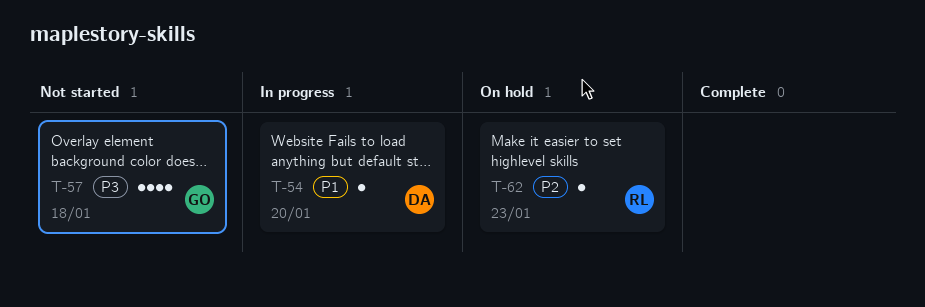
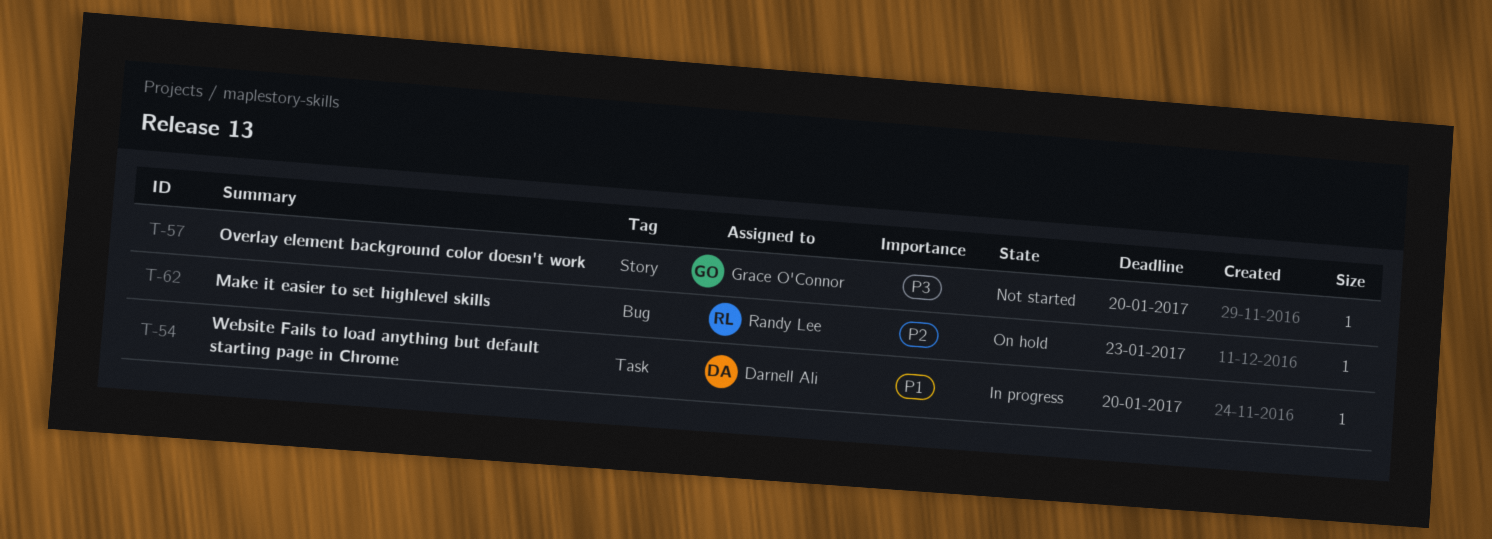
T-57, estimate: 4 -> 1
T-57, due: Jan 18 -> Jan 20

